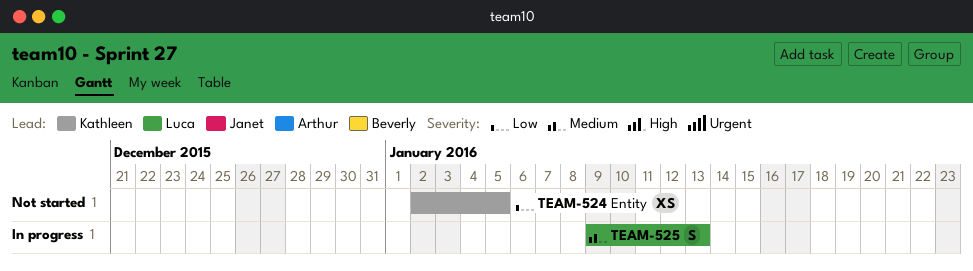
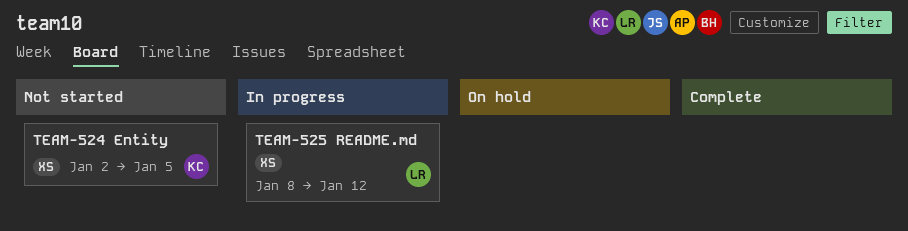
TEAM-525, estimate: S -> XS
TEAM-525, start: Jan 9 -> Jan 8
TEAM-525, due: Jan 13 -> Jan 12

